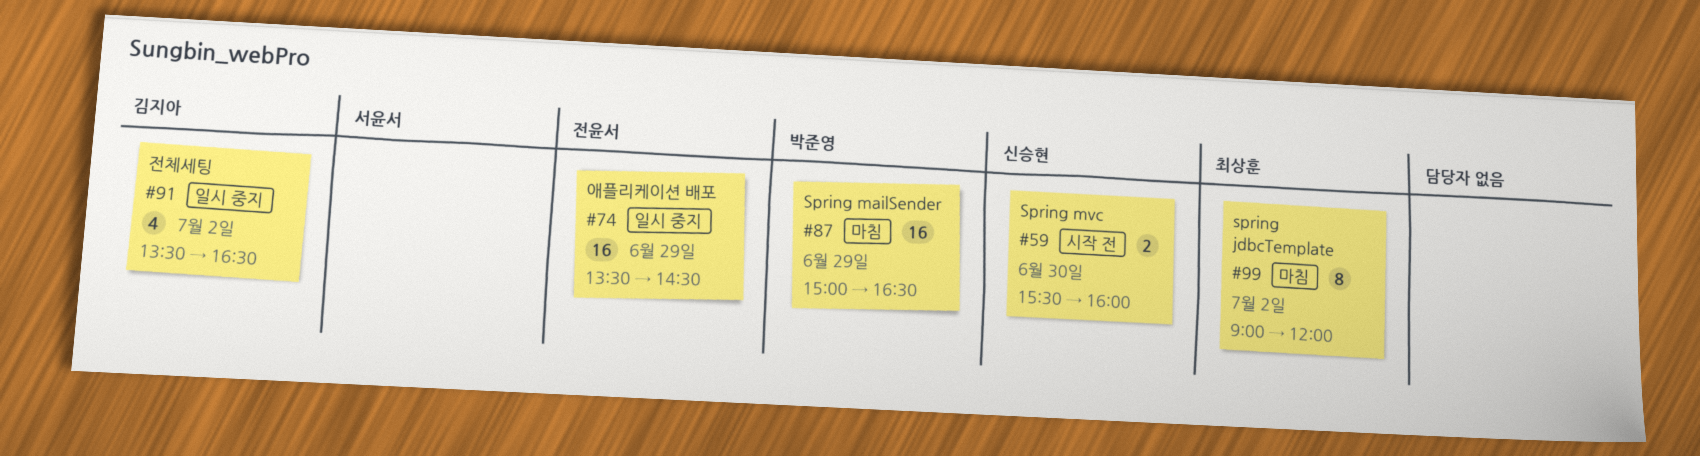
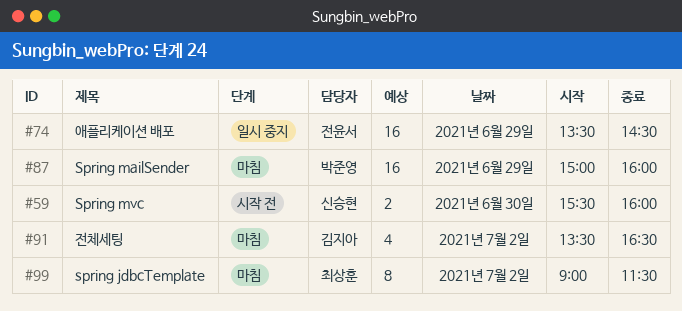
#87, ends: 16:30 -> 16:00
#91, status: 일시 중지 -> 마침
#99, ends: 12:00 -> 11:30

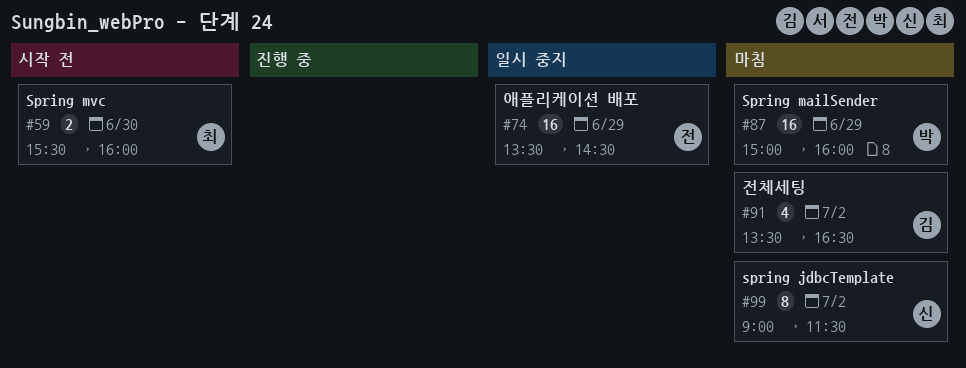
#59, owner: 신승현 -> 최상훈
#99, owner: 최상훈 -> 신승현

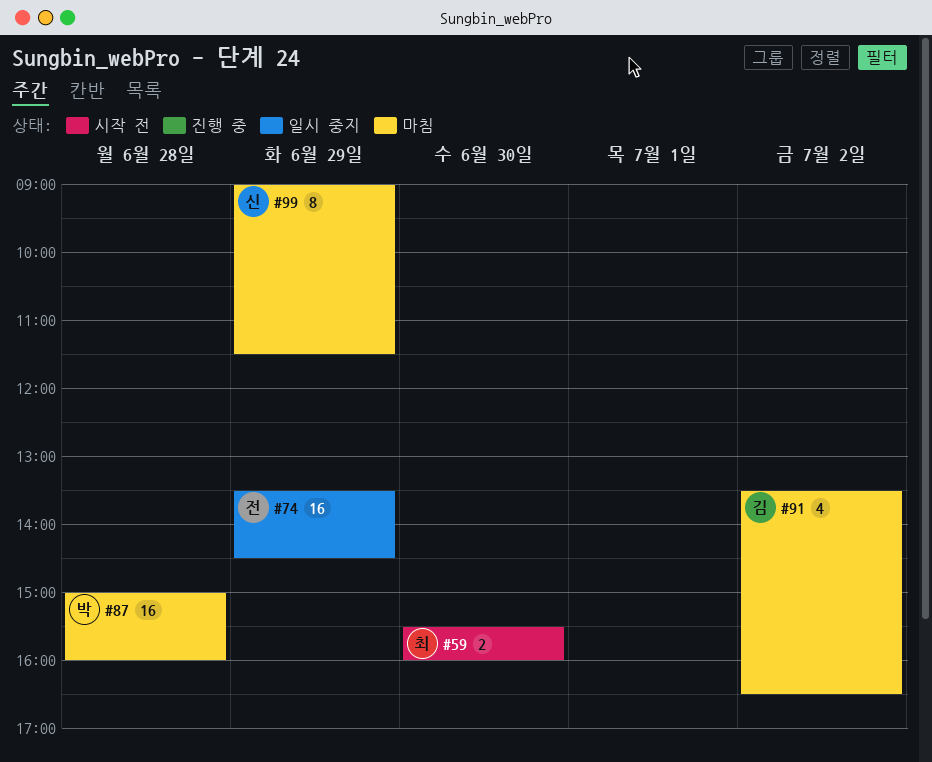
#87, day: Jun 29 -> Jun 28
#99, day: Jul 2 -> Jun 29

